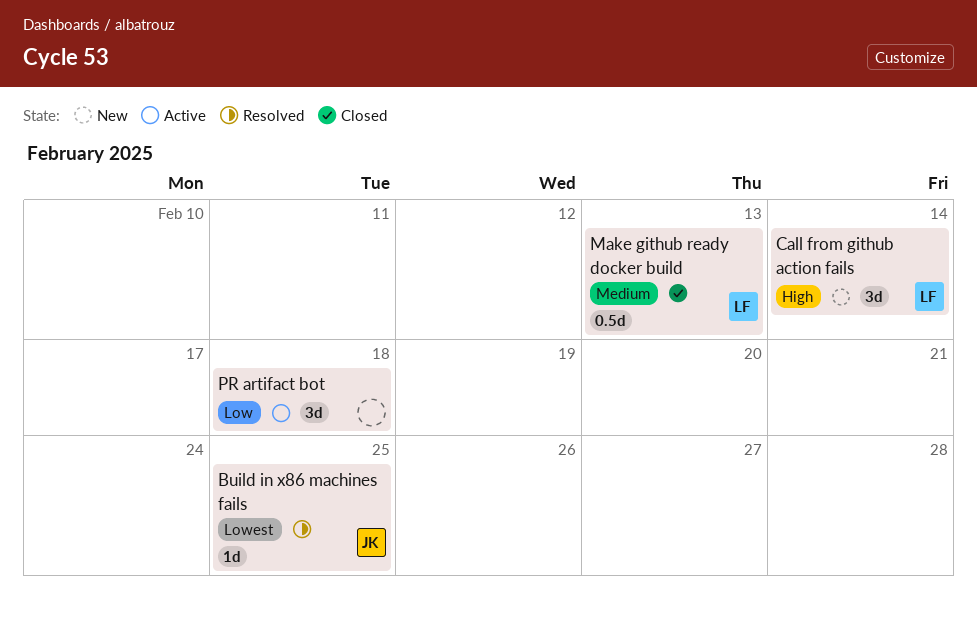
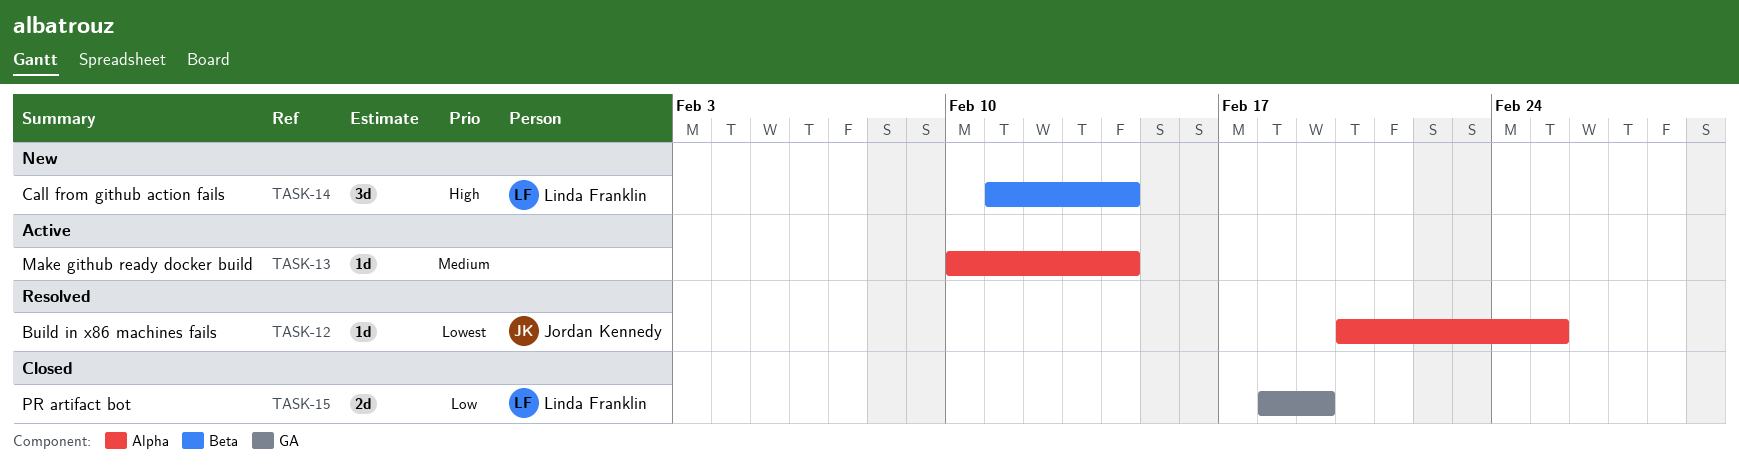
Make github ready docker build, status: Closed -> Active
Make github ready docker build, owner: Linda Franklin -> none
Make github ready docker build, estimate: 0.5d -> 1d
Make github ready docker build, due: Feb 13 -> Feb 14
PR artifact bot, status: Active -> Closed
PR artifact bot, owner: none -> Linda Franklin
PR artifact bot, estimate: 3d -> 2d
PR artifact bot, due: Feb 18 -> Feb 19

